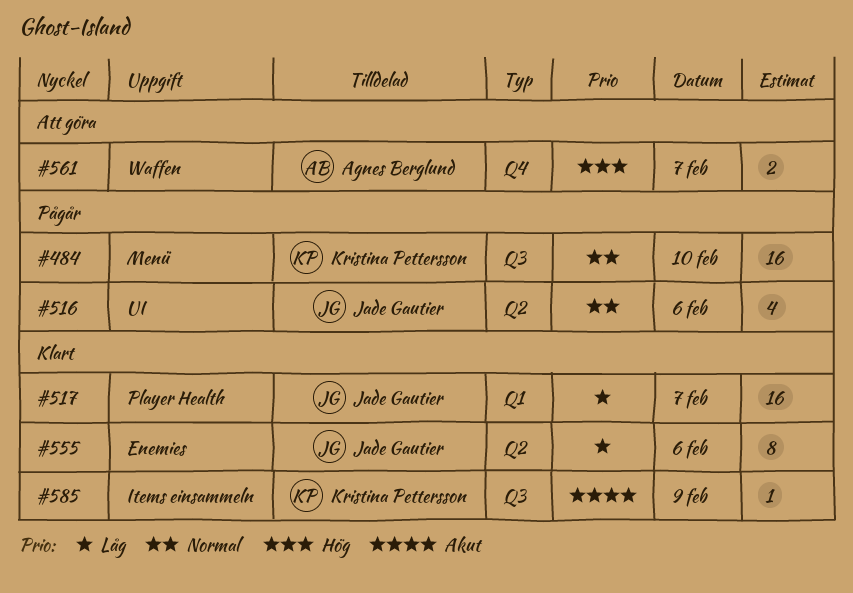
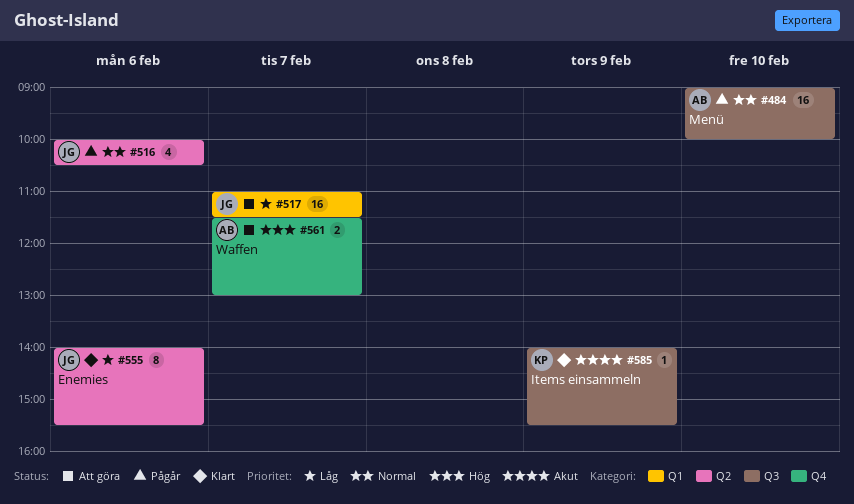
#484, owner: Kristina Pettersson -> Agnes Berglund
#517, status: Klart -> Att göra

